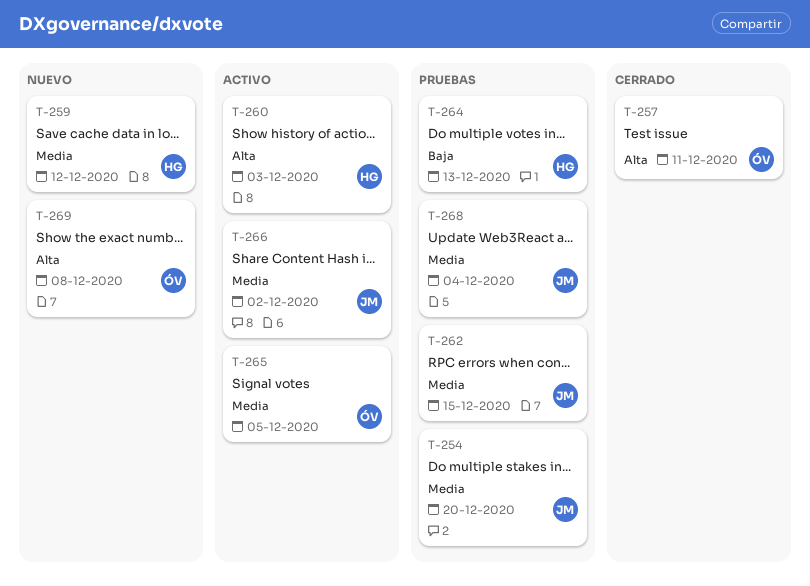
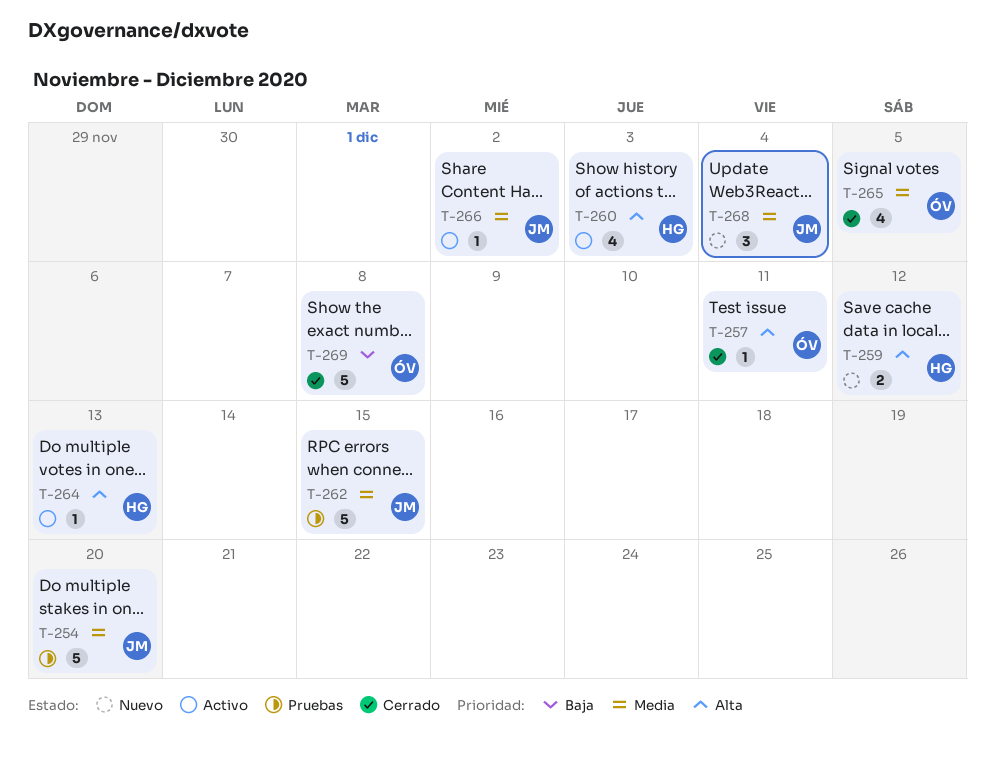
T-259, priority: Media -> Alta
T-264, status: Pruebas -> Activo
T-264, priority: Baja -> Alta
T-265, status: Activo -> Cerrado
T-268, status: Pruebas -> Nuevo
T-269, status: Nuevo -> Cerrado
T-269, priority: Alta -> Baja

